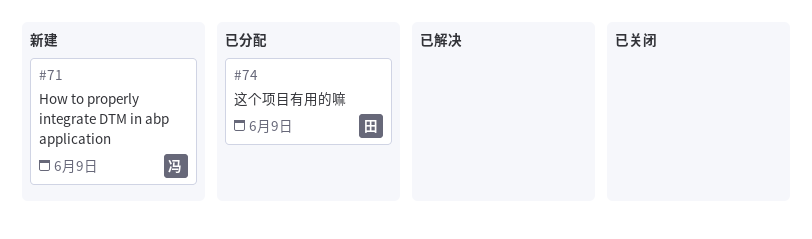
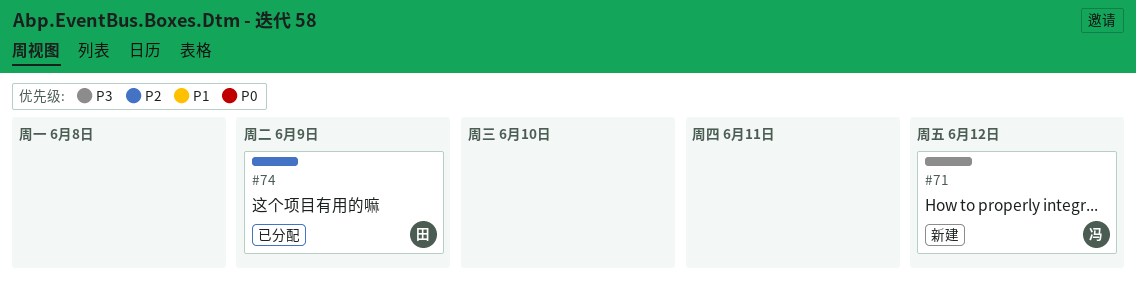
#71, due: Jun 9 -> Jun 12

